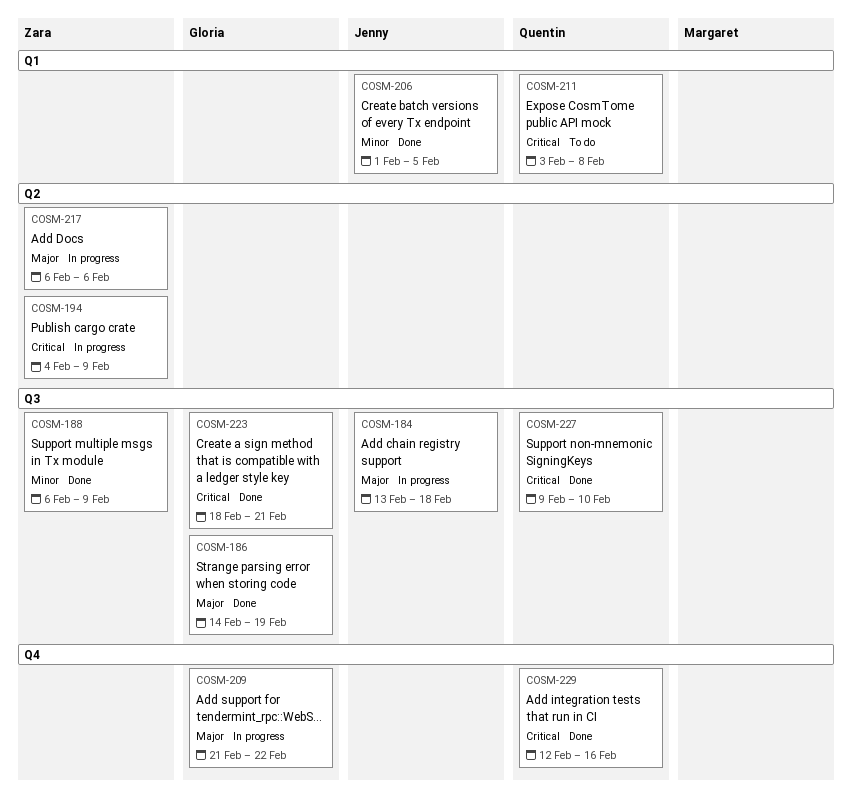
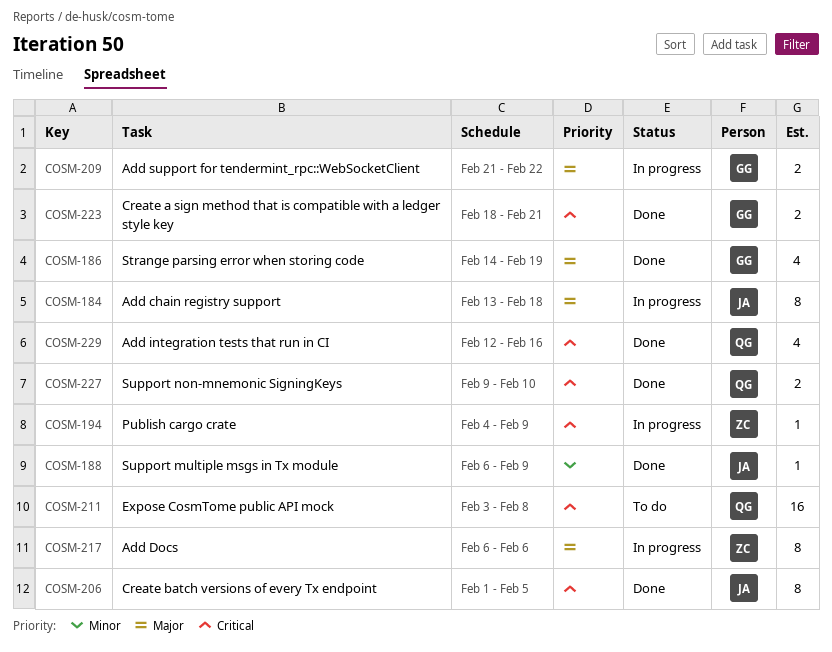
COSM-188, owner: Zara -> Jenny
COSM-206, priority: Minor -> Critical

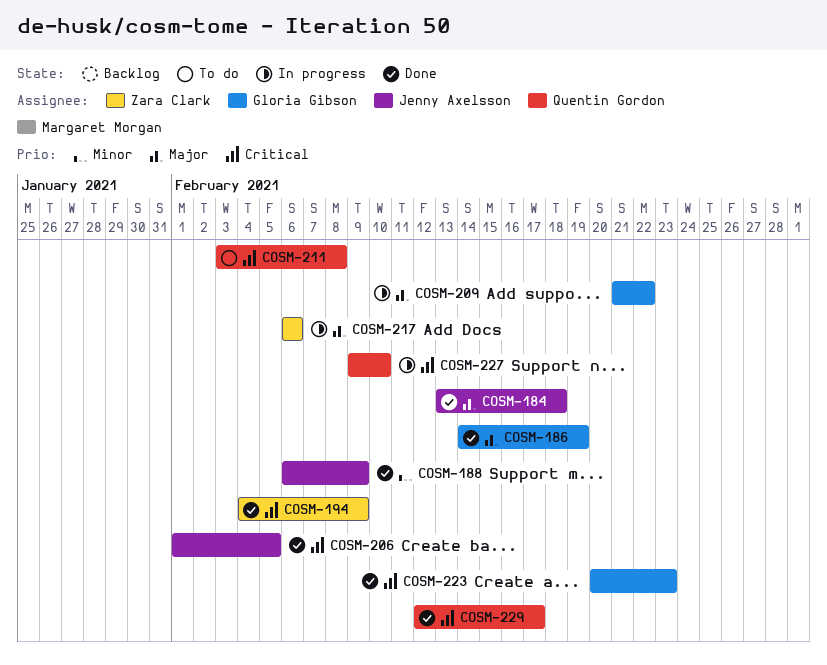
COSM-184, status: In progress -> Done
COSM-194, status: In progress -> Done
COSM-223, start: Feb 18 -> Feb 20
COSM-223, due: Feb 21 -> Feb 23
COSM-227, status: Done -> In progress
COSM-229, due: Feb 16 -> Feb 17

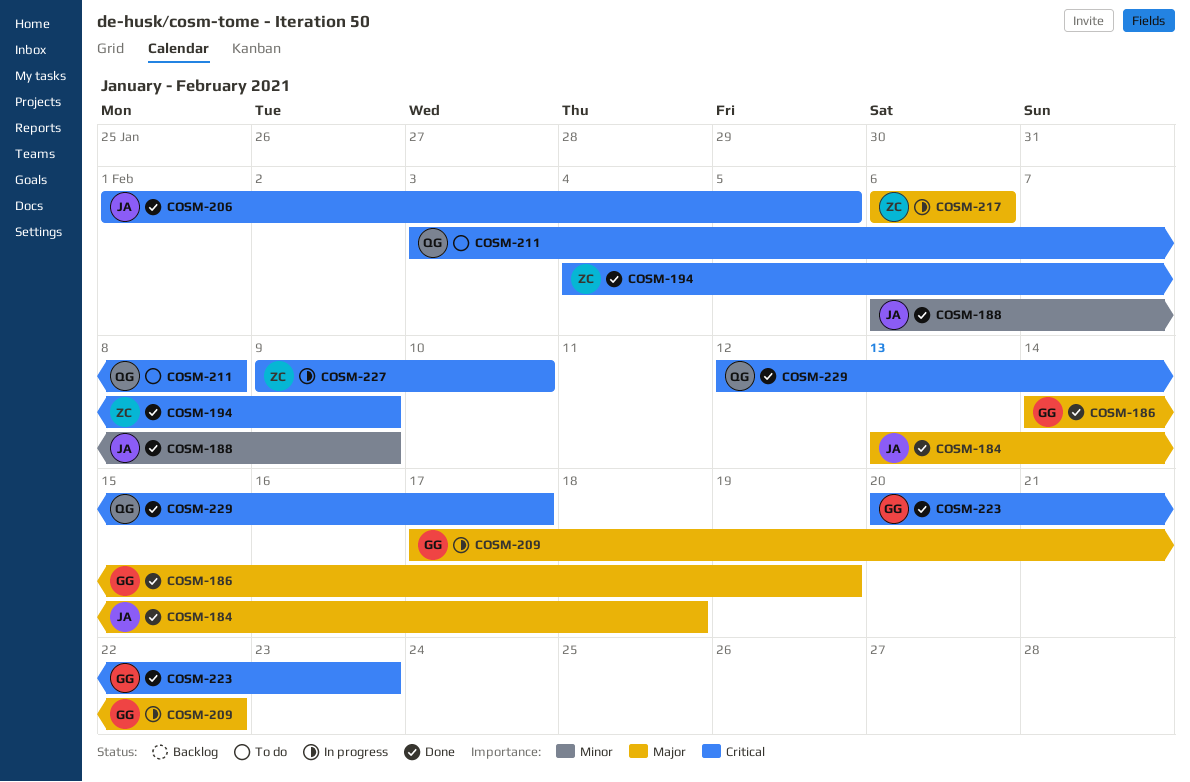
COSM-209, start: Feb 21 -> Feb 17
COSM-227, owner: Quentin Gordon -> Zara Clark

